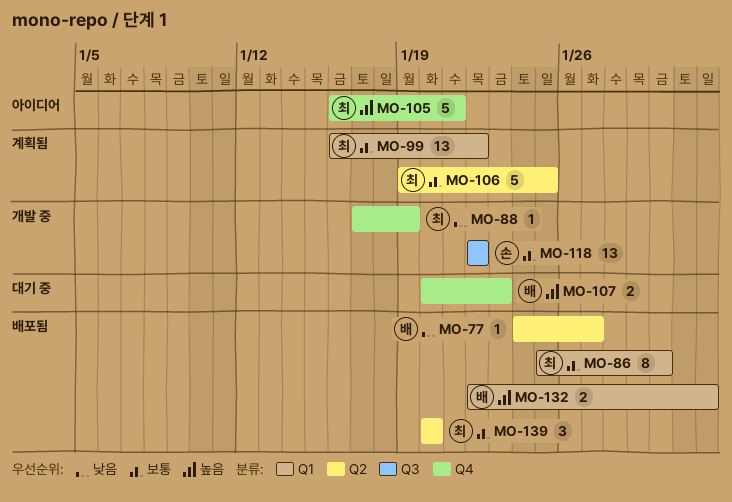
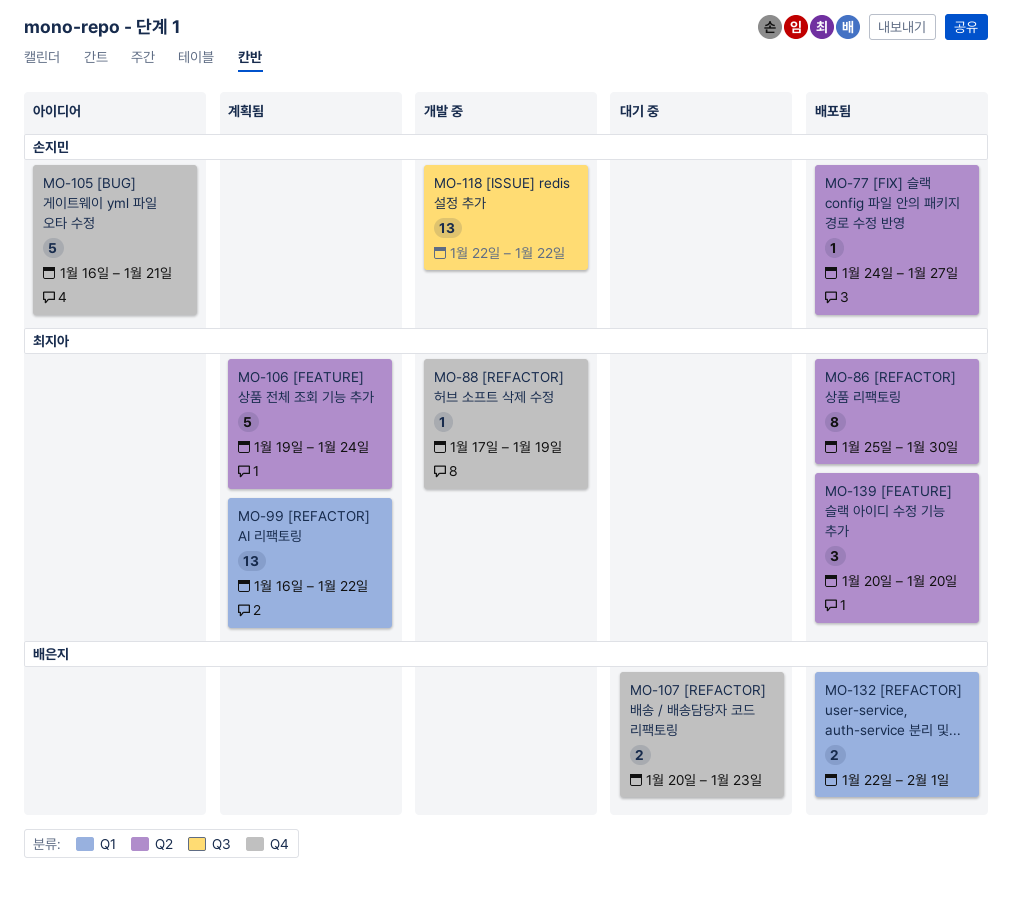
MO-77, owner: 배은지 -> 손지민
MO-86, label: Q1 -> Q2
MO-105, owner: 최지아 -> 손지민
MO-106, due: Jan 25 -> Jan 24

